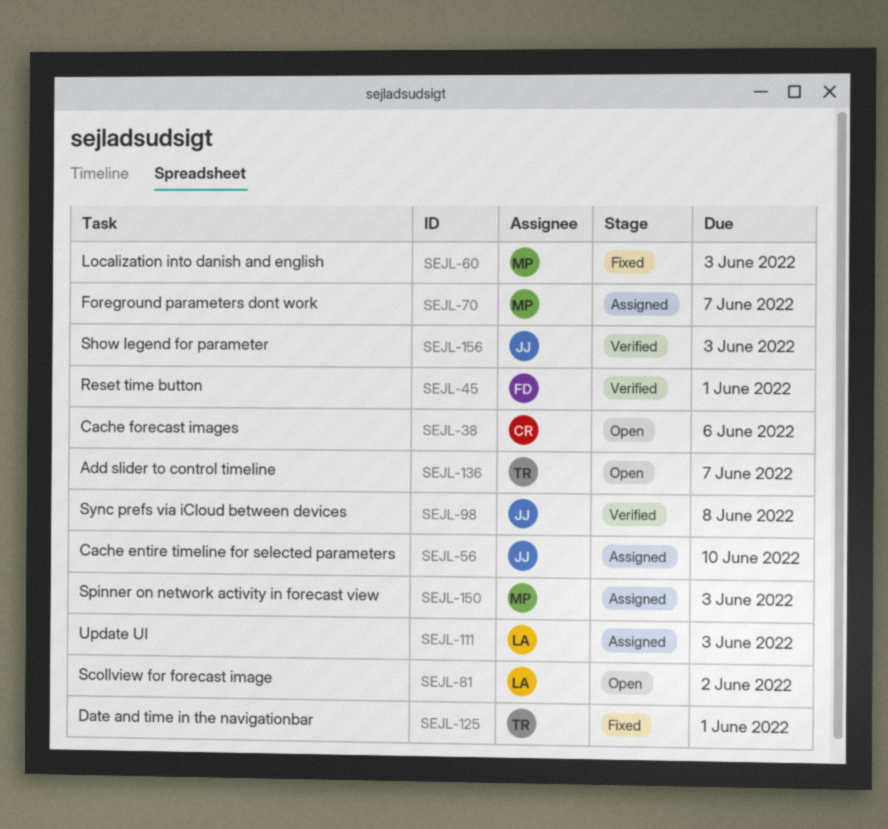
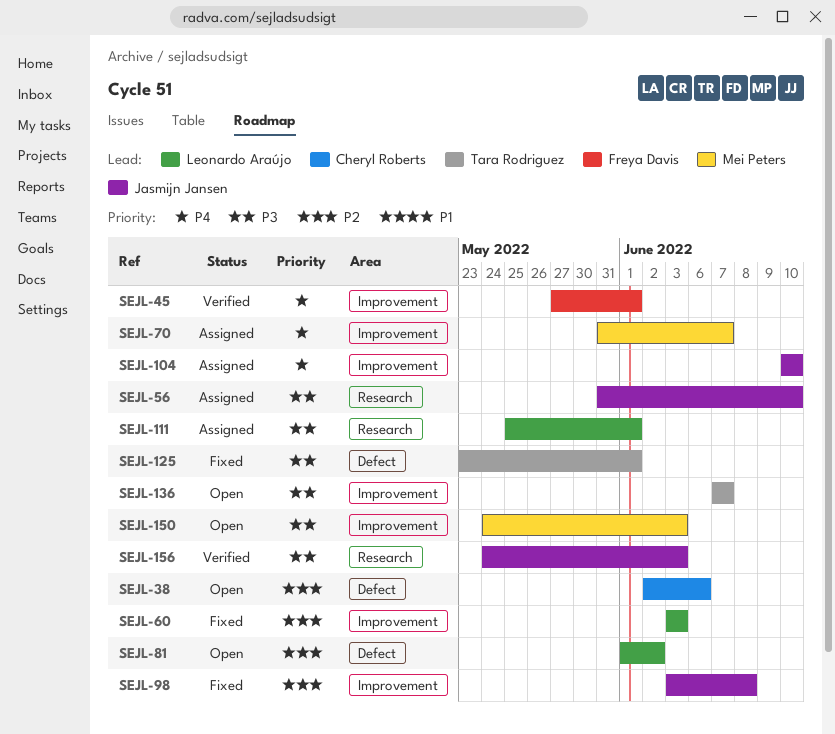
SEJL-60, owner: Mei Peters -> Leonardo Araújo
SEJL-98, status: Verified -> Fixed
SEJL-104: none -> present
SEJL-111, due: Jun 3 -> Jun 1
SEJL-150, status: Assigned -> Open

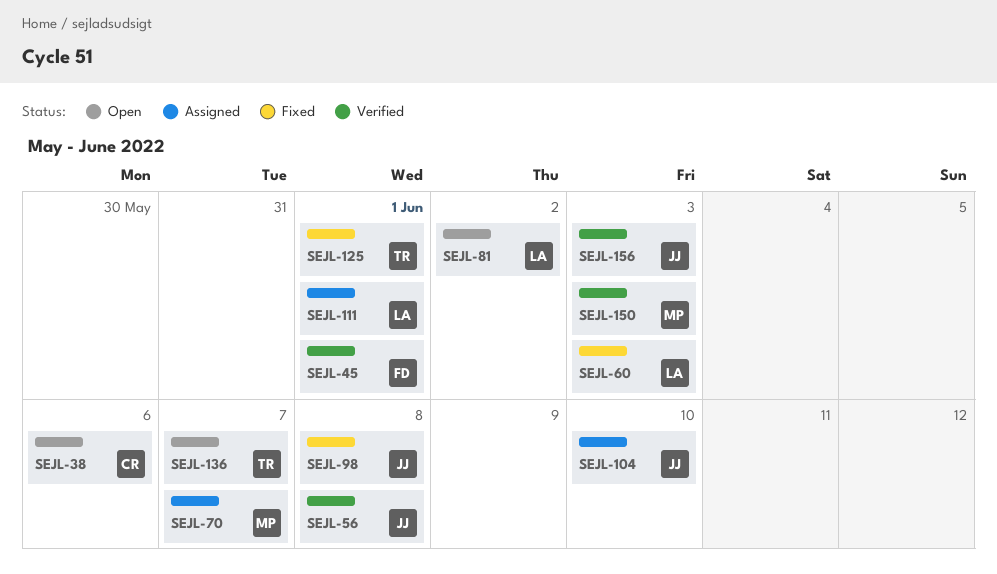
SEJL-56, status: Assigned -> Verified
SEJL-56, due: Jun 10 -> Jun 8
SEJL-150, status: Open -> Verified

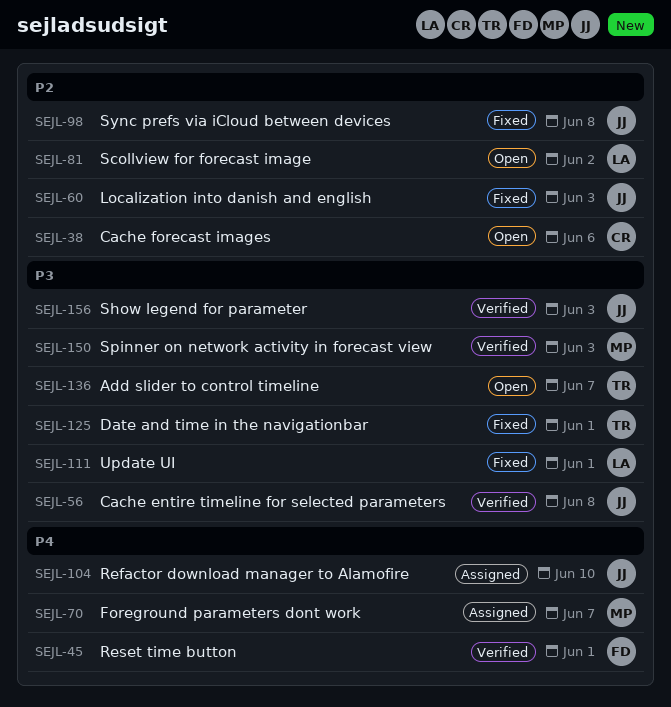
SEJL-60, owner: LA -> JJ
SEJL-111, status: Assigned -> Fixed

